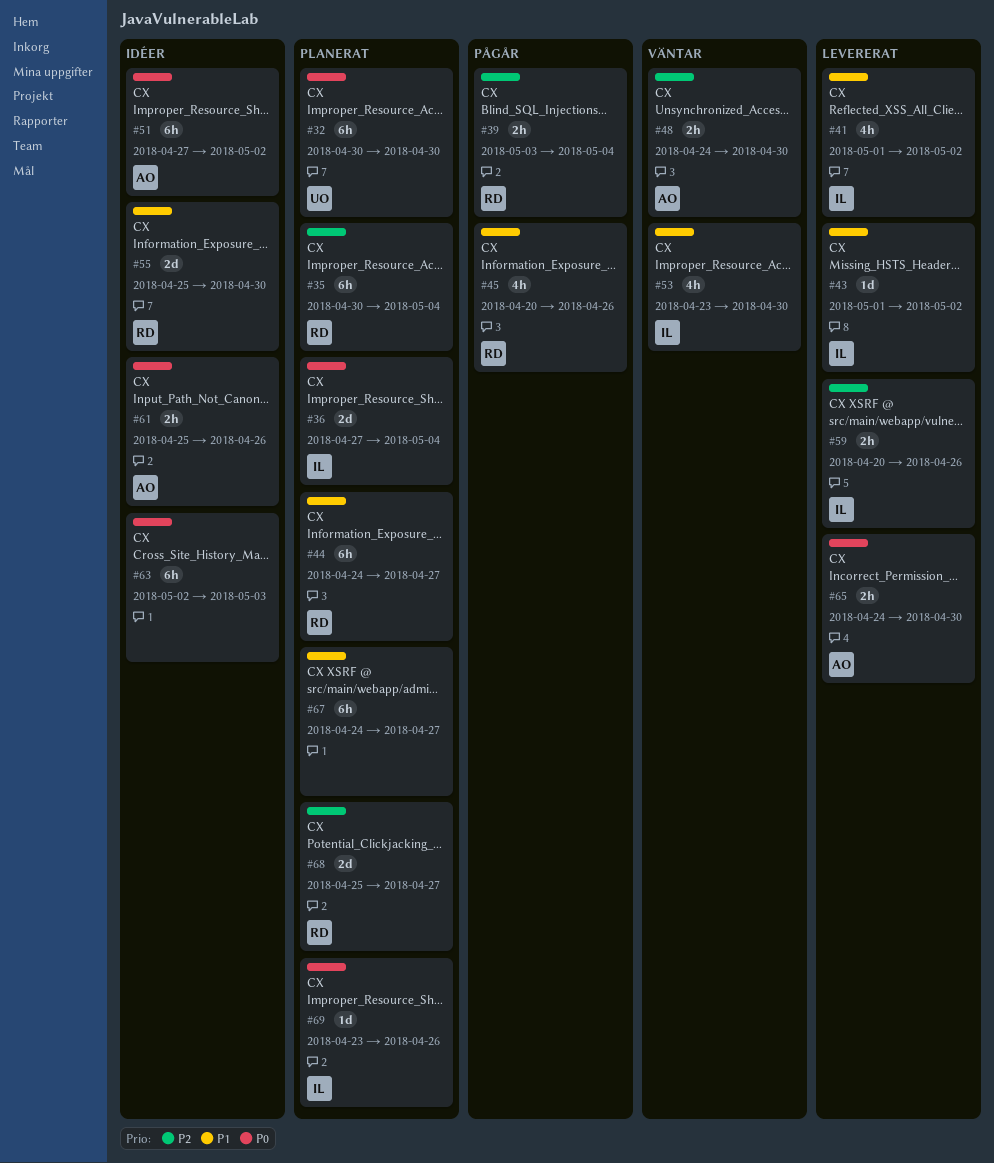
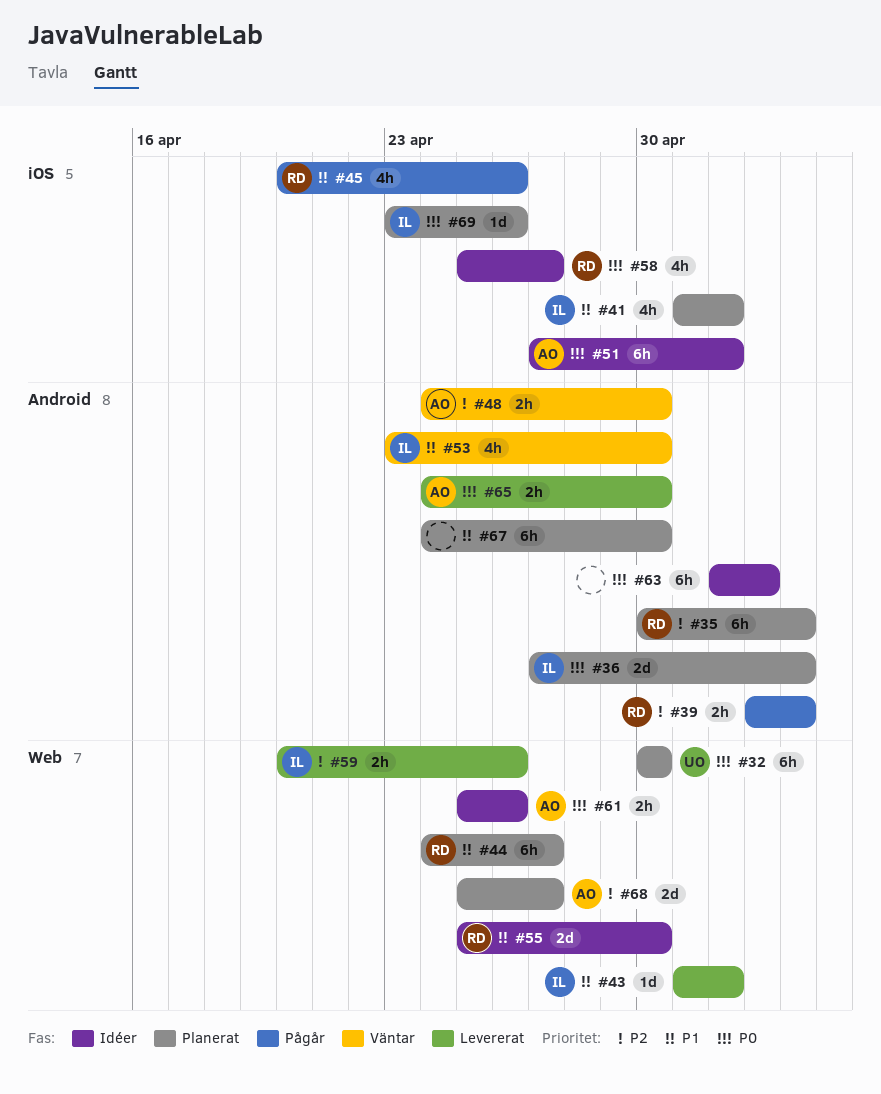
#41, status: Levererat -> Planerat
#58: none -> present
#67, due: Apr 27 -> Apr 30
#68, owner: RD -> AO

